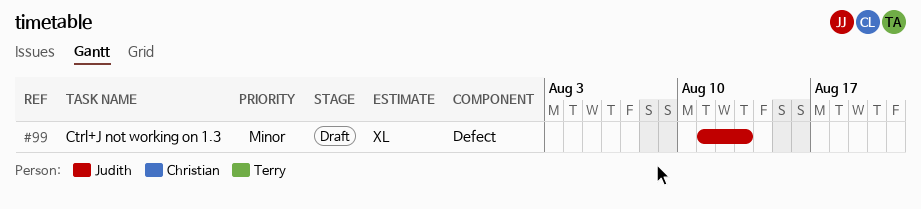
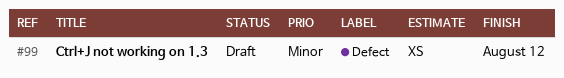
#99, estimate: XL -> XS
#99, due: Aug 13 -> Aug 12

